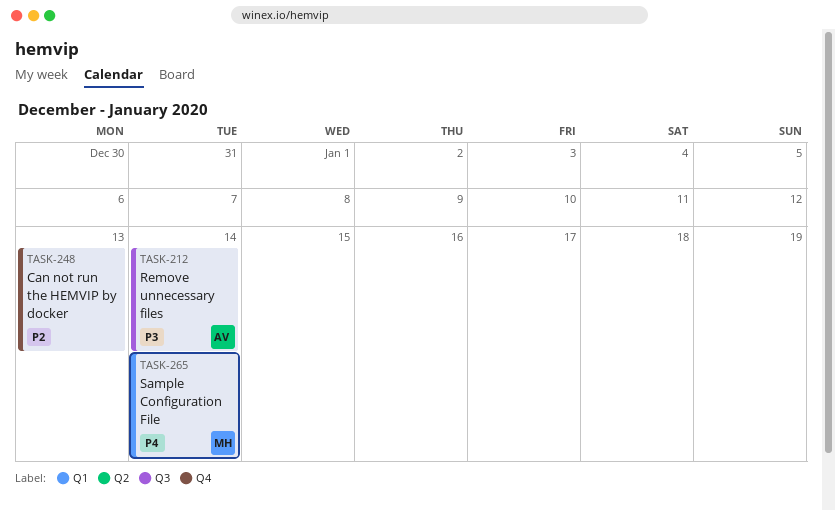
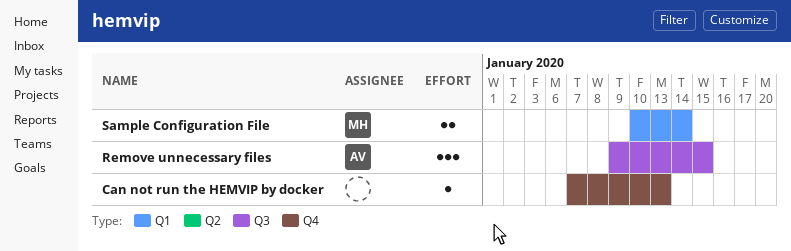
Remove unnecessary files, due: Jan 14 -> Jan 15

